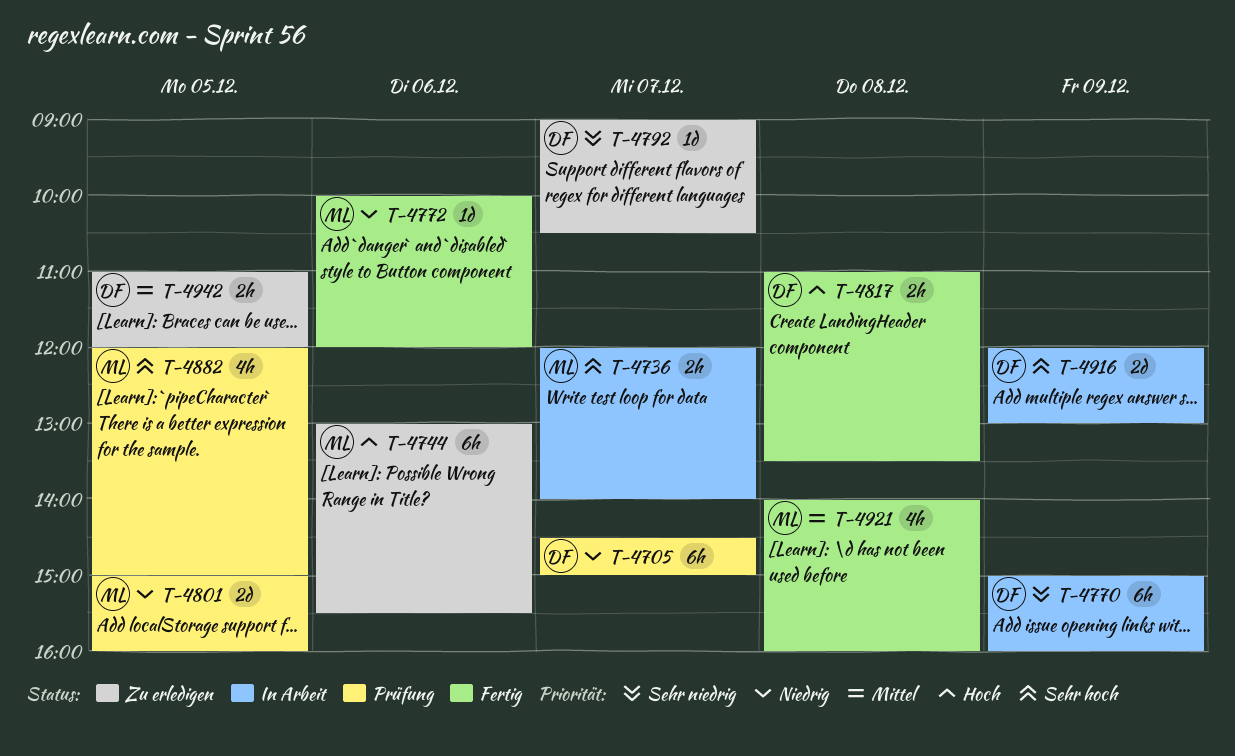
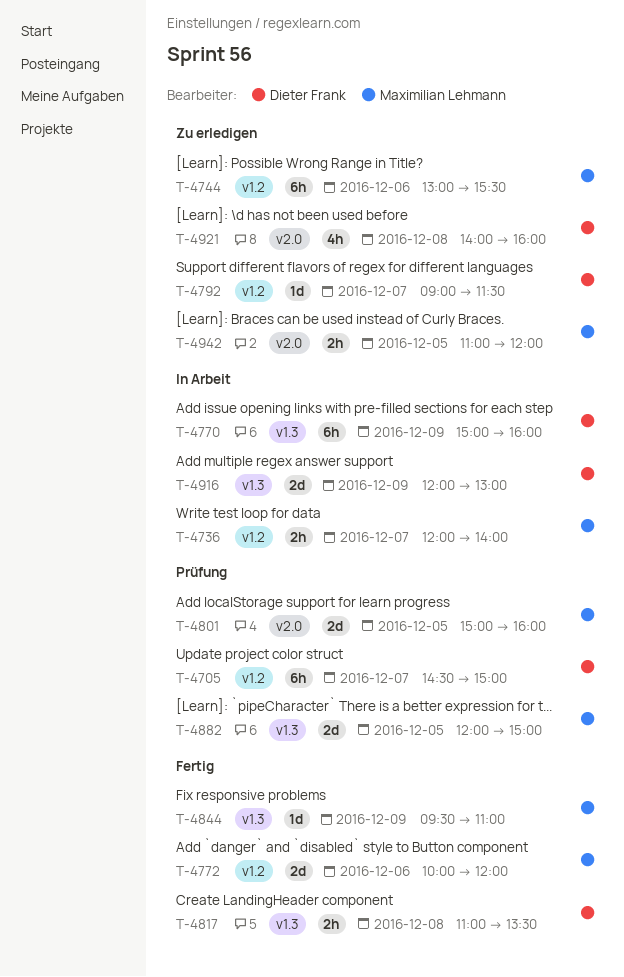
T-4772, estimate: 1d -> 2d
T-4792, ends: 10:30 -> 11:30
T-4844: none -> present
T-4882, estimate: 4h -> 2d
T-4921, status: Fertig -> Zu erledigen
T-4921, owner: Maximilian Lehmann -> Dieter Frank
T-4942, owner: Dieter Frank -> Maximilian Lehmann

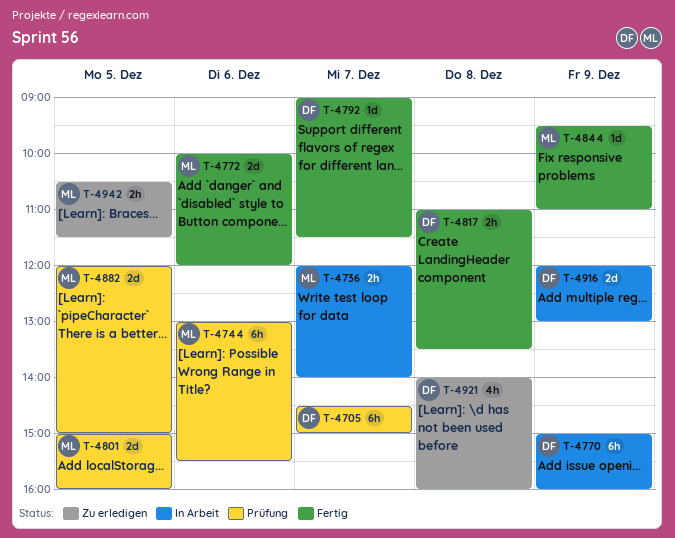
T-4744, status: Zu erledigen -> Prüfung
T-4792, status: Zu erledigen -> Fertig
T-4942, begins: 11:00 -> 10:30
T-4942, ends: 12:00 -> 11:30

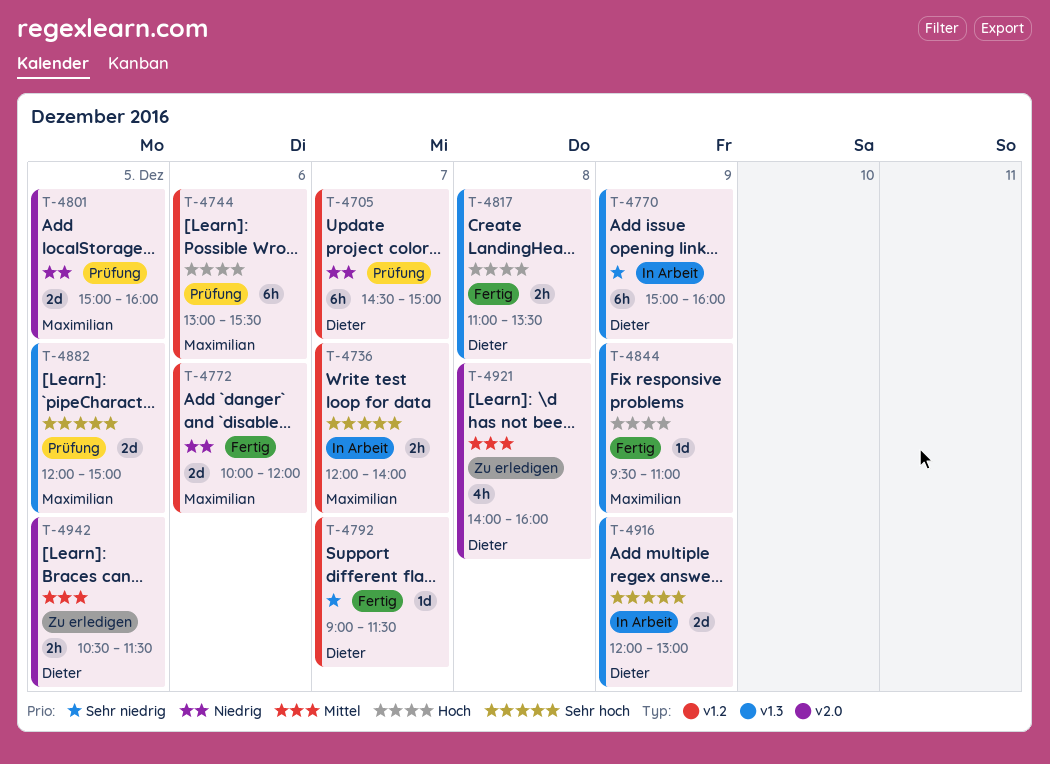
T-4942, owner: Maximilian -> Dieter

